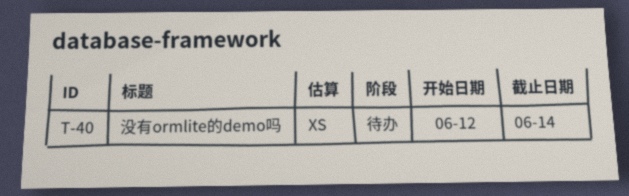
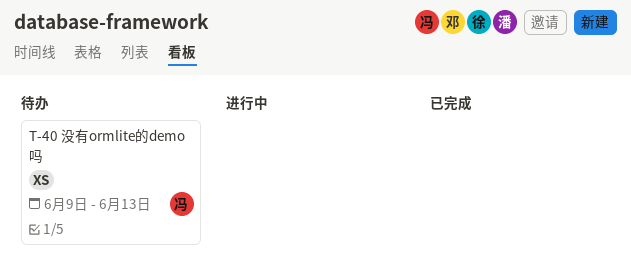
T-40, start: Jun 12 -> Jun 9
T-40, due: Jun 14 -> Jun 13

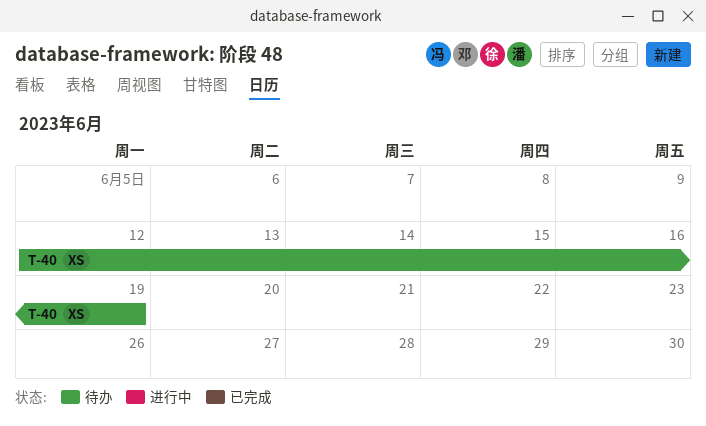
T-40, start: Jun 9 -> Jun 12
T-40, due: Jun 13 -> Jun 19

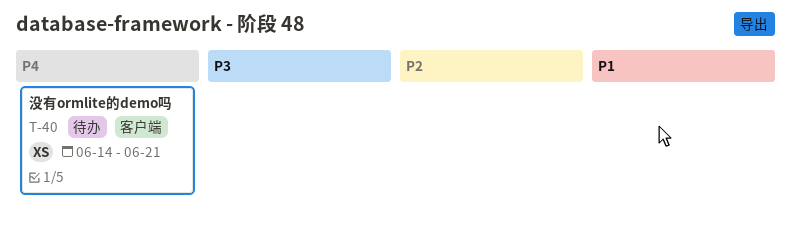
T-40, start: Jun 12 -> Jun 14
T-40, due: Jun 19 -> Jun 21

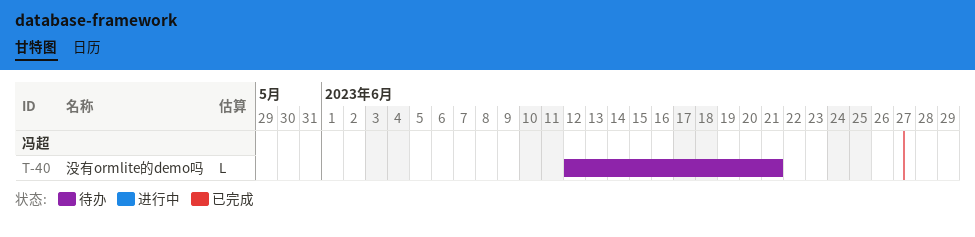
T-40, estimate: XS -> L
T-40, start: Jun 14 -> Jun 12

